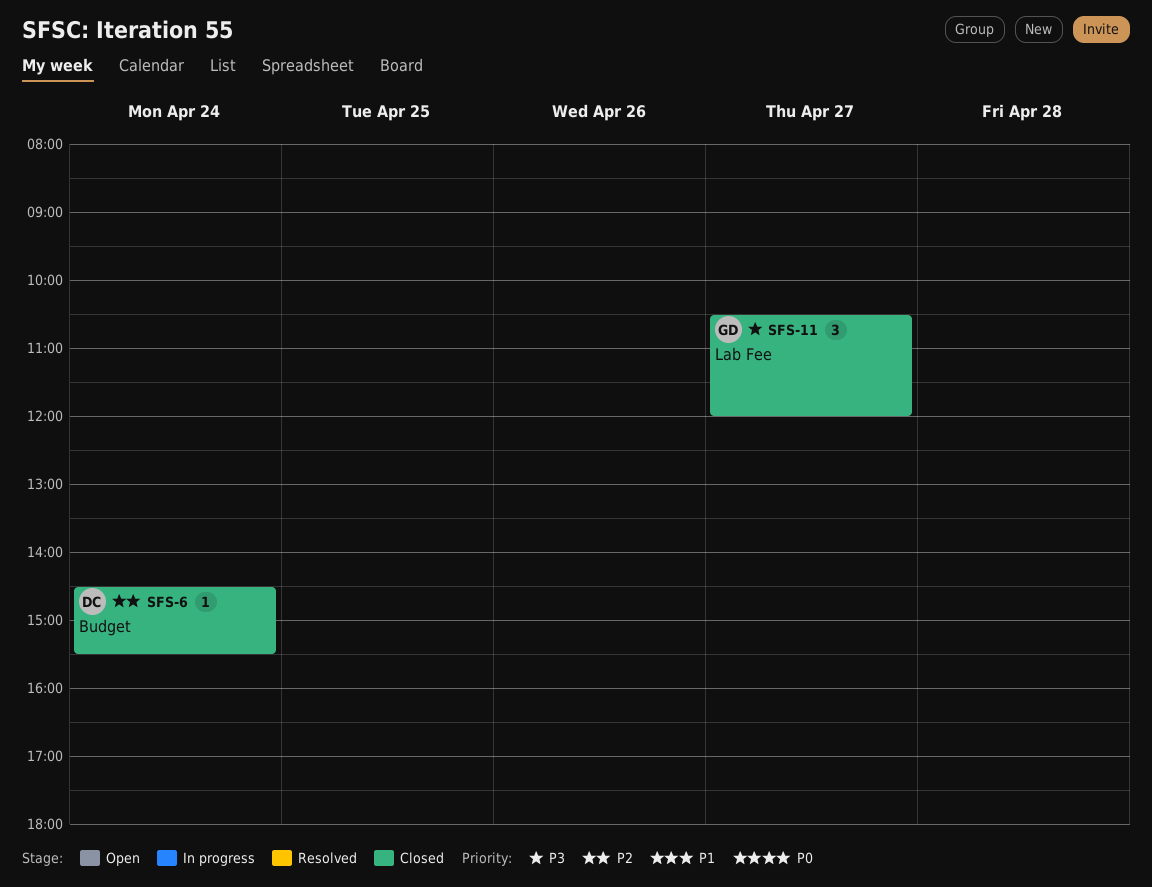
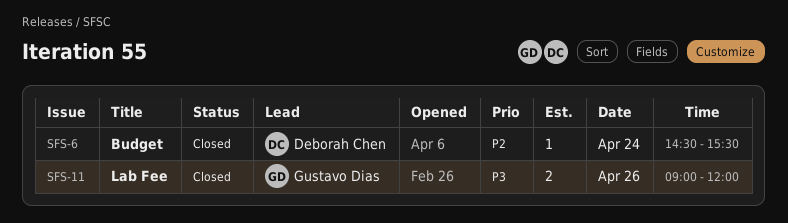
SFS-11, estimate: 3 -> 2
SFS-11, day: Apr 27 -> Apr 26
SFS-11, begins: 10:30 -> 09:00

